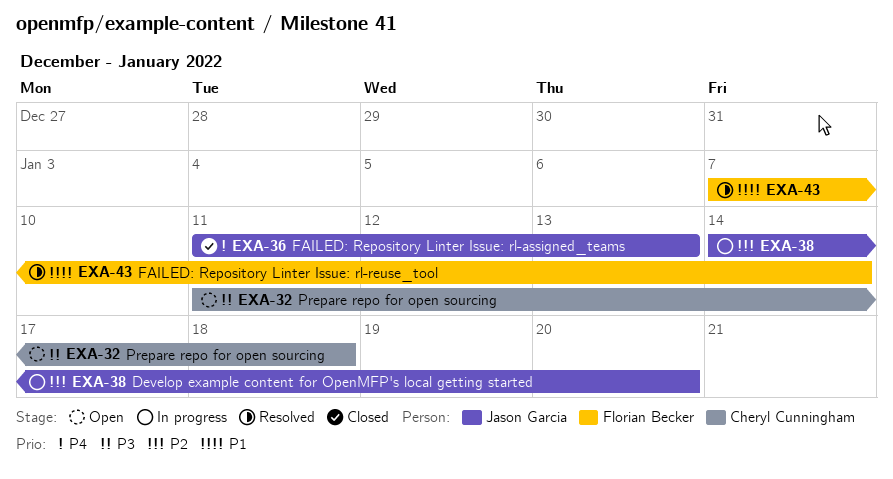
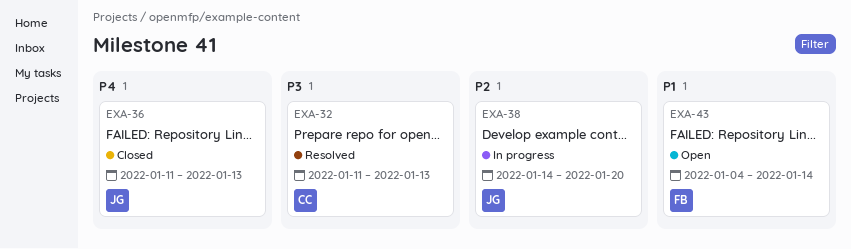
EXA-32, status: Open -> Resolved
EXA-32, due: Jan 18 -> Jan 13
EXA-43, status: Resolved -> Open
EXA-43, start: Jan 7 -> Jan 4

